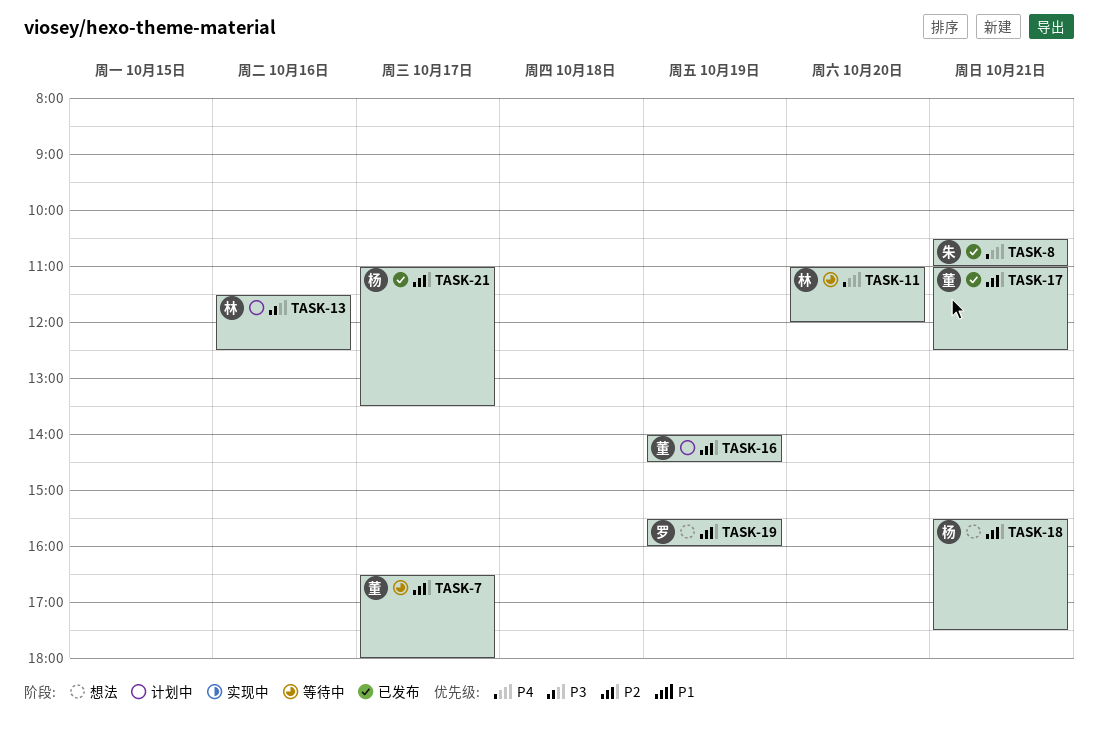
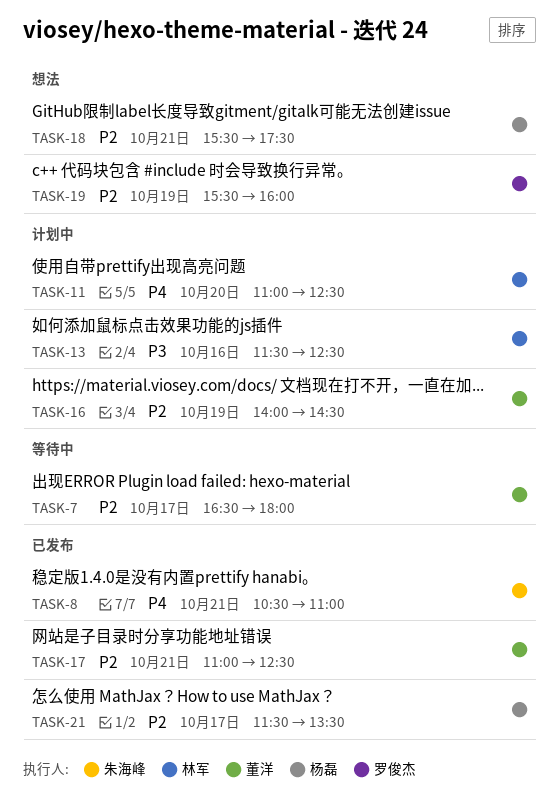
TASK-11, status: 等待中 -> 计划中
TASK-11, ends: 12:00 -> 12:30
TASK-21, begins: 11:00 -> 11:30

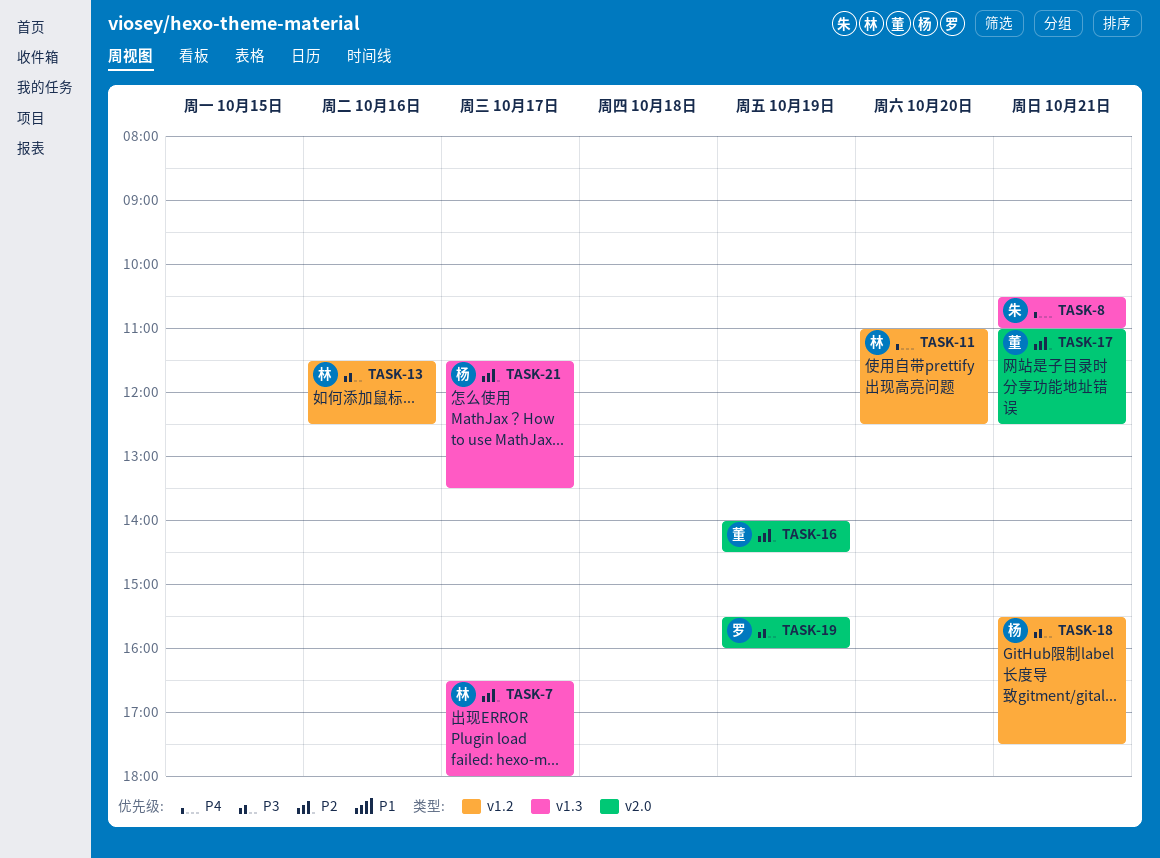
TASK-7, owner: 董洋 -> 林军
TASK-18, priority: P2 -> P3
TASK-19, priority: P2 -> P3

